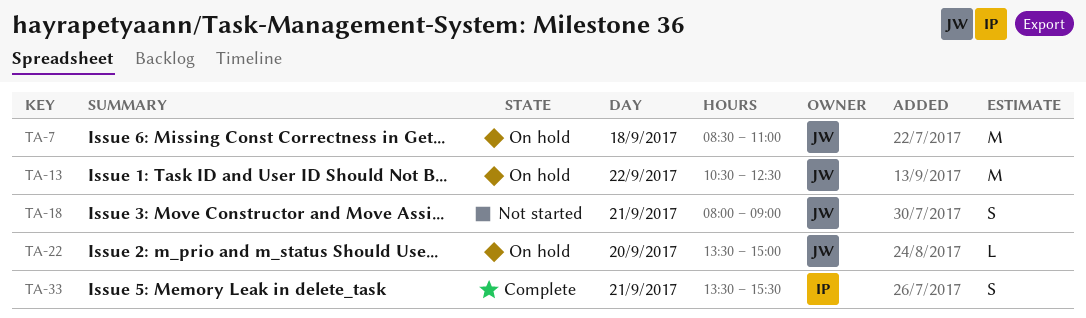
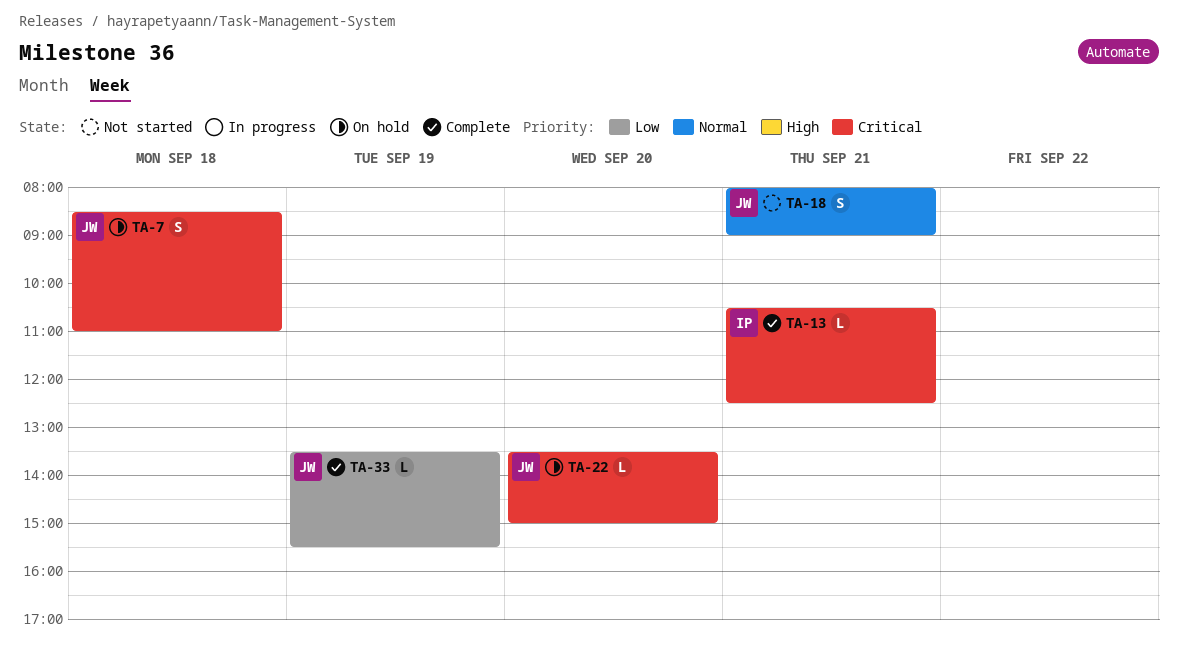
TA-7, estimate: M -> S
TA-13, status: On hold -> Complete
TA-13, owner: JW -> IP
TA-13, estimate: M -> L
TA-13, day: Sep 22 -> Sep 21
TA-33, owner: IP -> JW
TA-33, estimate: S -> L
TA-33, day: Sep 21 -> Sep 19

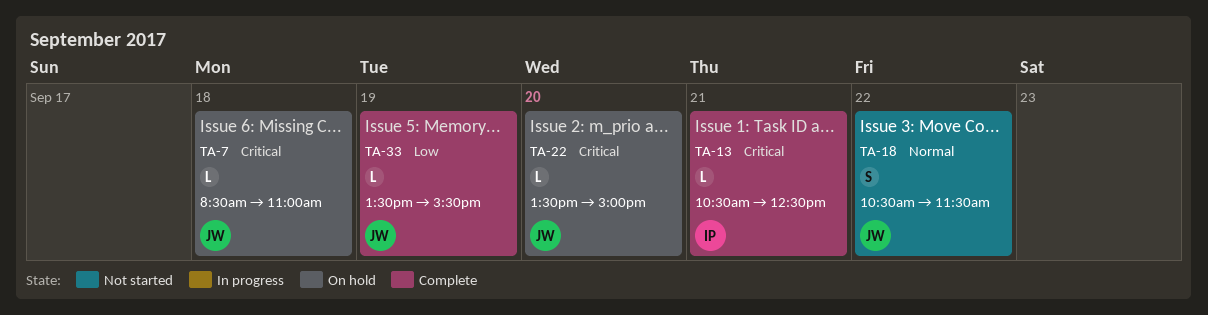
TA-7, estimate: S -> L
TA-18, day: Sep 21 -> Sep 22
TA-18, begins: 08:00 -> 10:30
TA-18, ends: 09:00 -> 11:30

